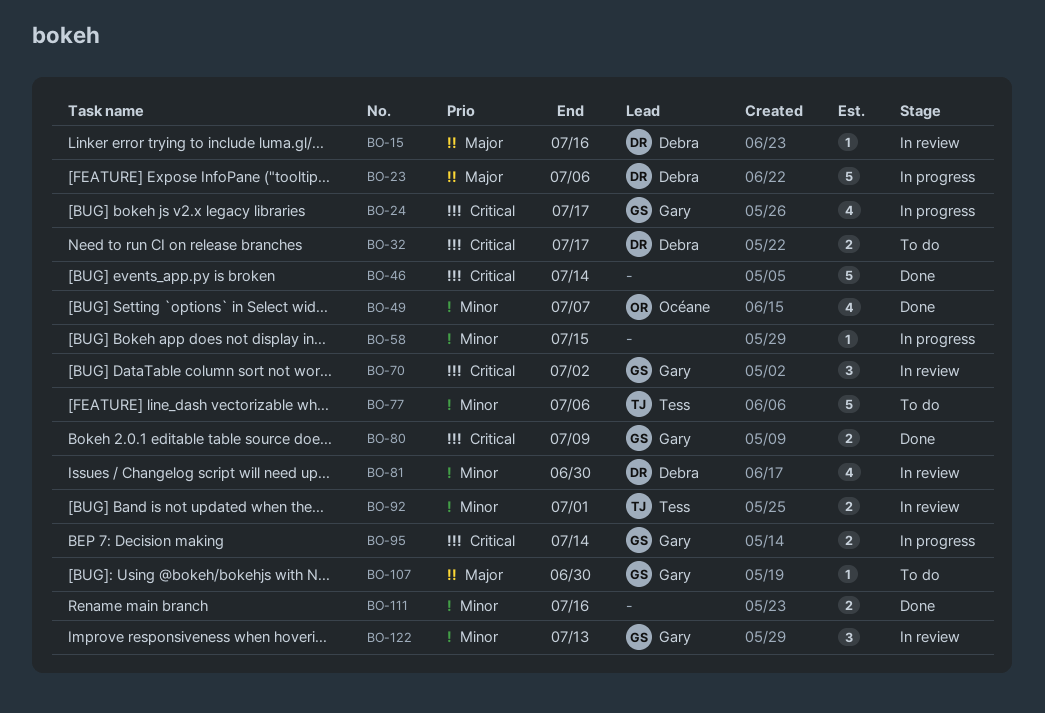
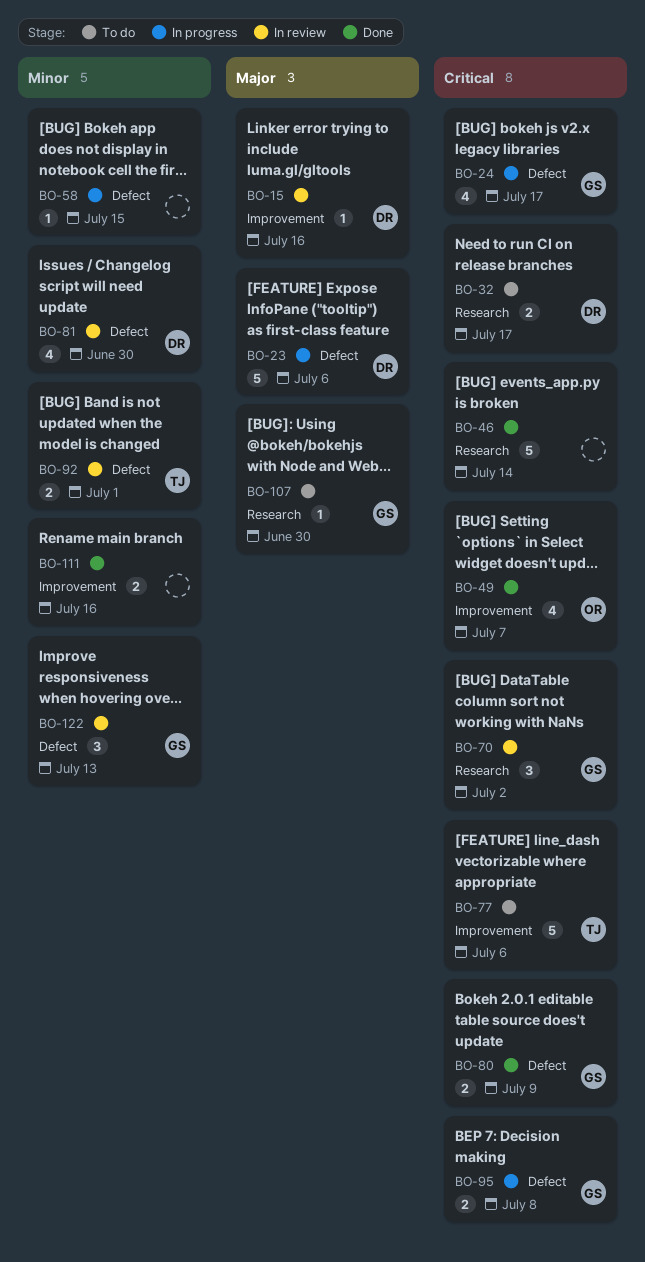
BO-49, priority: Minor -> Critical
BO-77, priority: Minor -> Critical
BO-95, due: Jul 14 -> Jul 8

